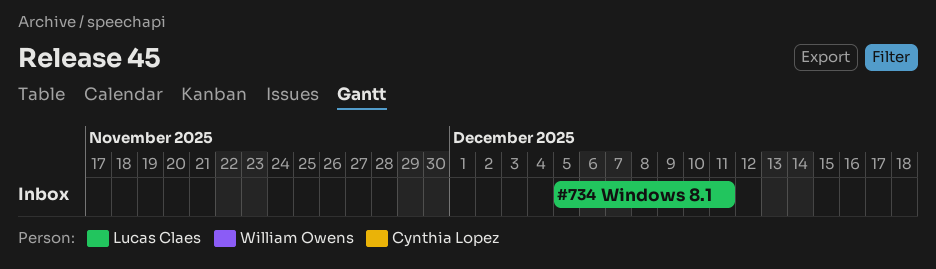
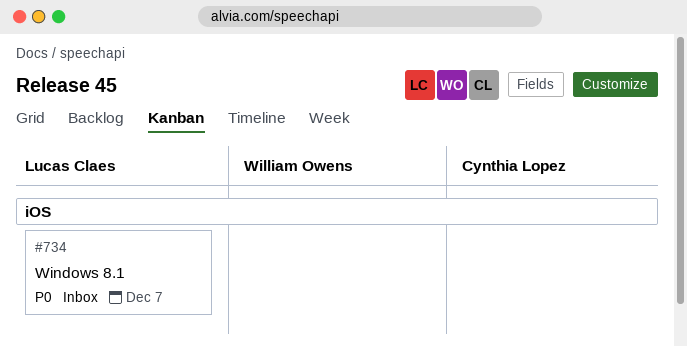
#734, due: Dec 11 -> Dec 7

